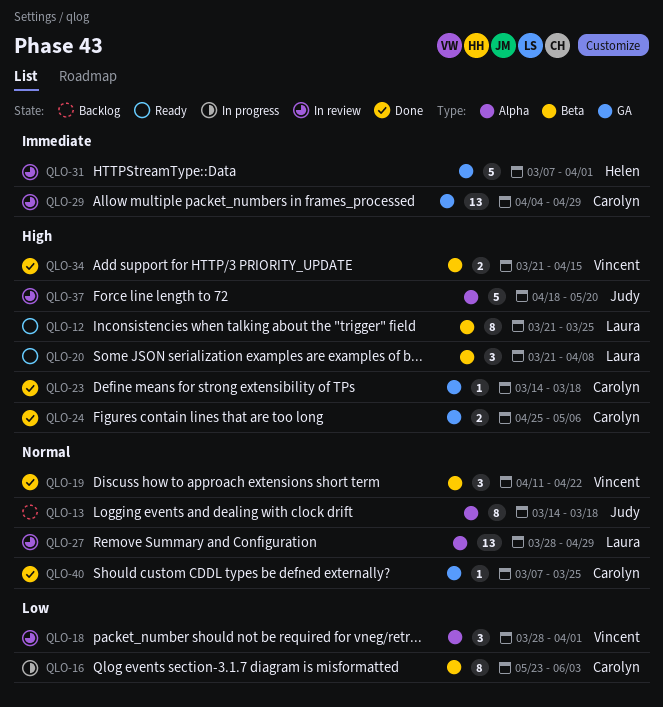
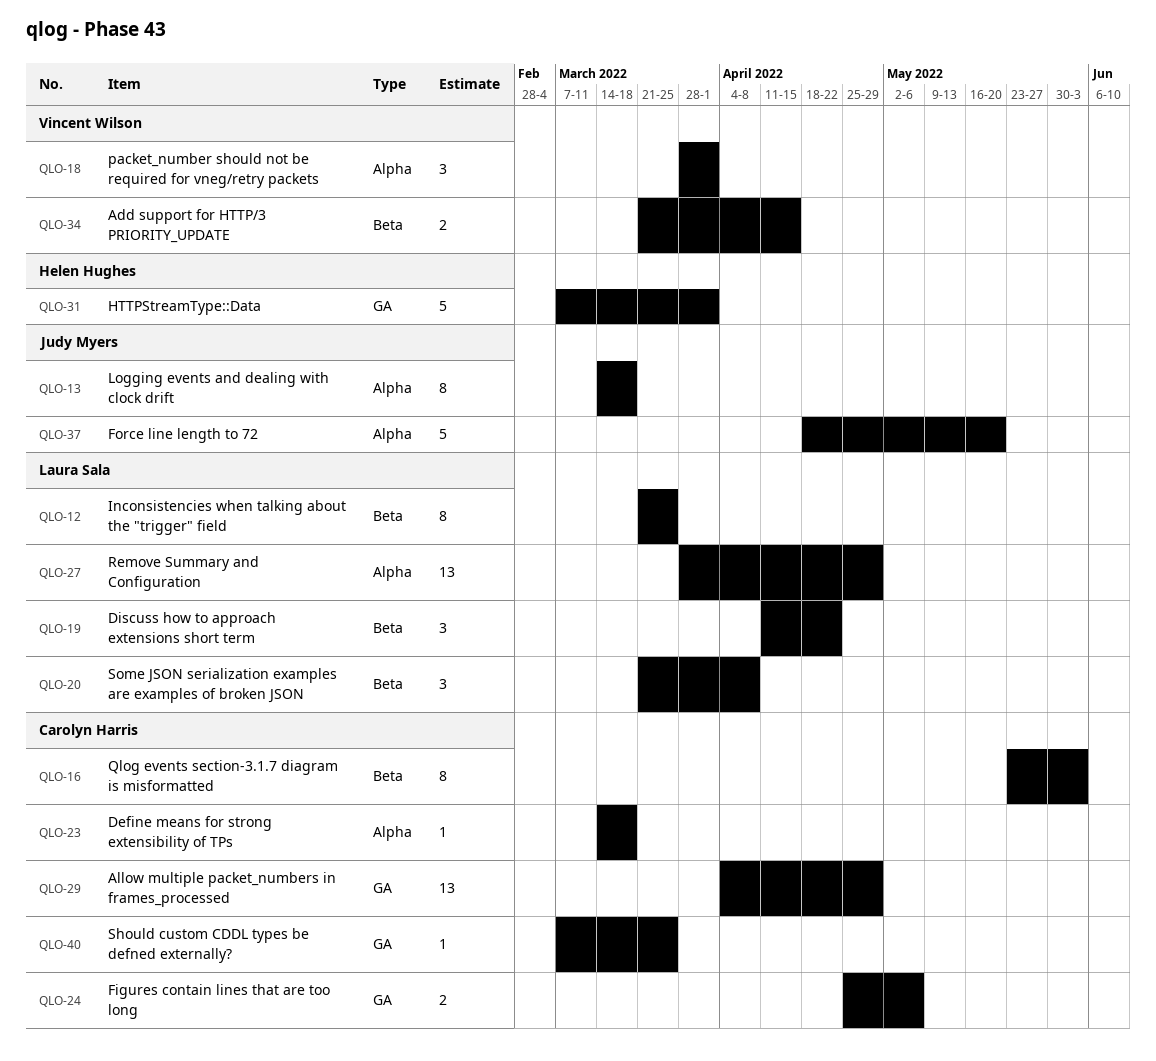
QLO-19, owner: Vincent Wilson -> Laura Sala
QLO-23, label: GA -> Alpha

